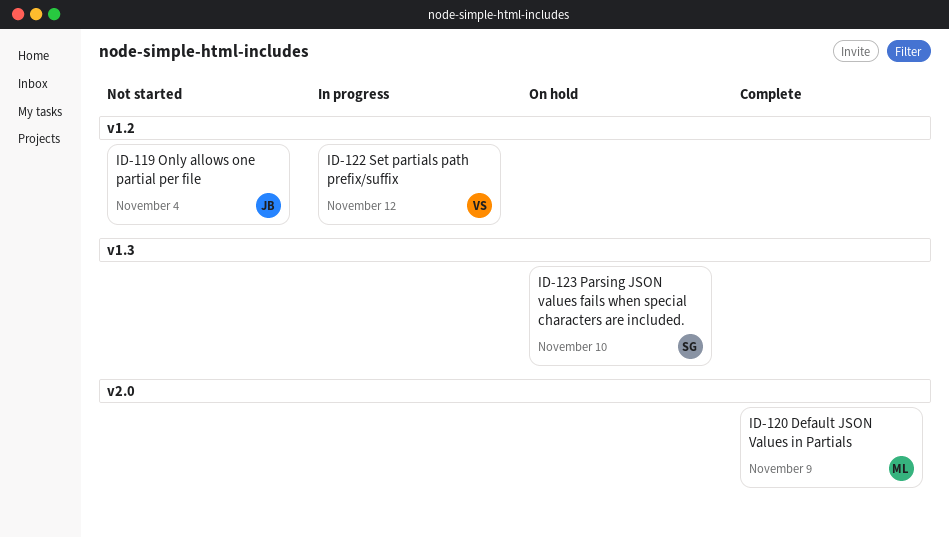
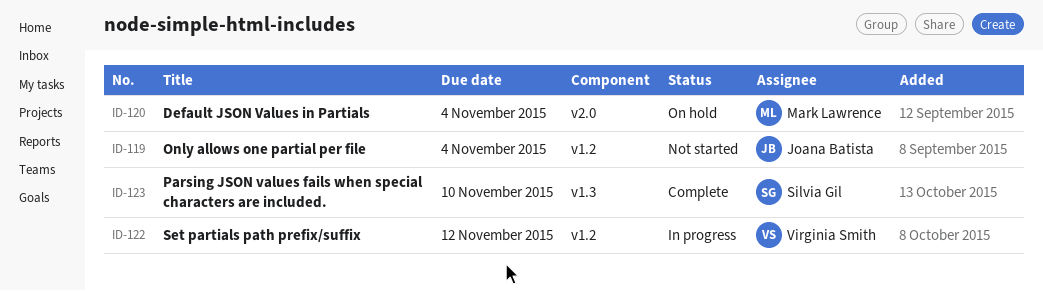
ID-120, status: Complete -> On hold
ID-120, due: Nov 9 -> Nov 4
ID-123, status: On hold -> Complete

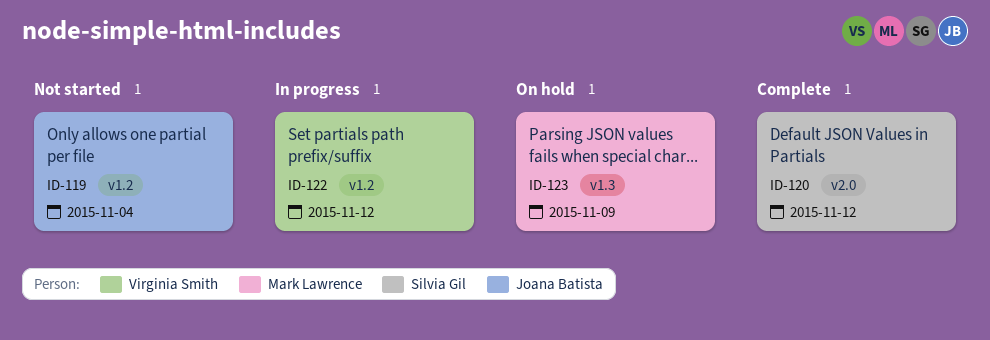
ID-120, status: On hold -> Complete
ID-120, owner: Mark Lawrence -> Silvia Gil
ID-120, due: Nov 4 -> Nov 12
ID-123, status: Complete -> On hold
ID-123, owner: Silvia Gil -> Mark Lawrence
ID-123, due: Nov 10 -> Nov 9

